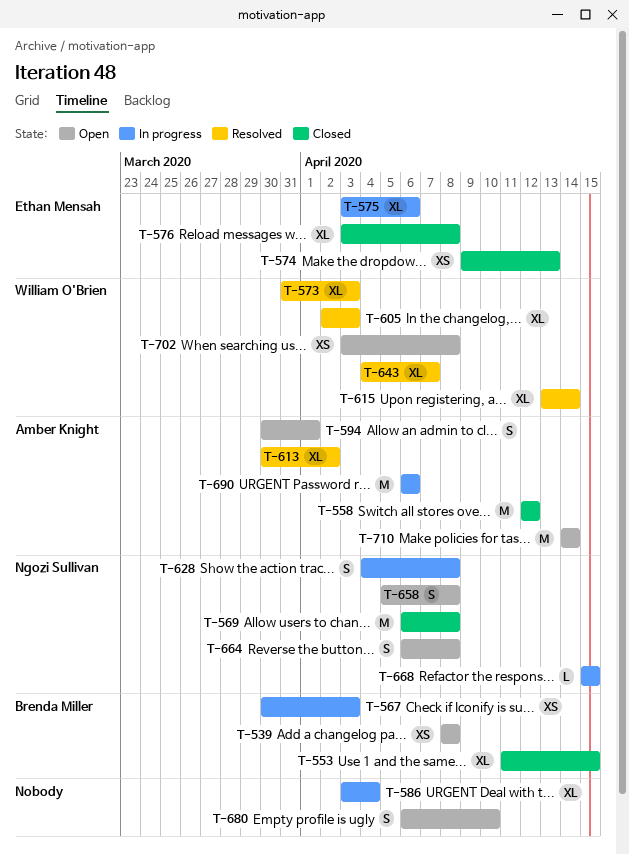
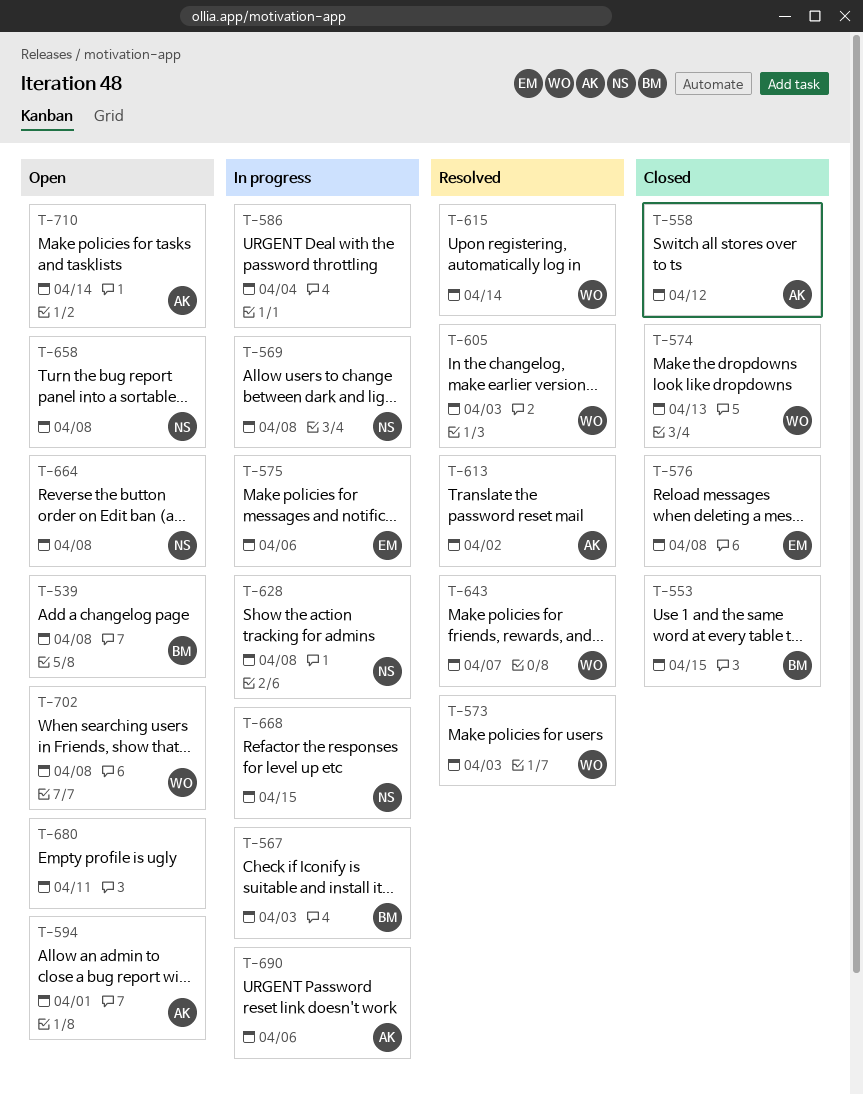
T-569, status: Closed -> In progress
T-574, owner: Ethan Mensah -> William O'Brien
T-680, due: Apr 10 -> Apr 11

